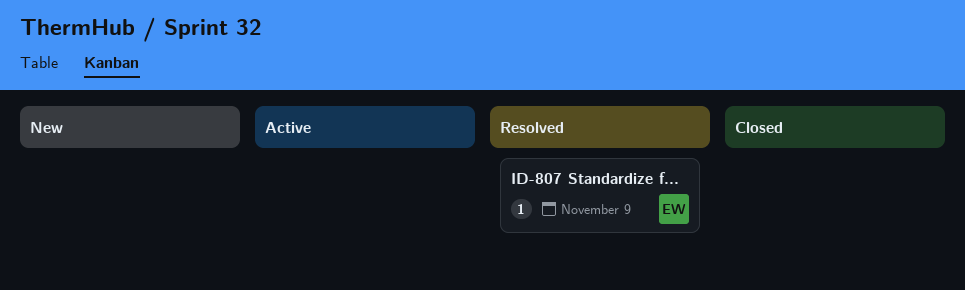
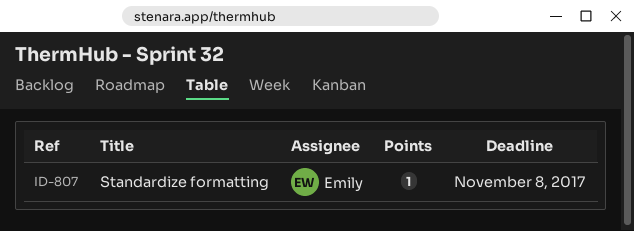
ID-807, due: Nov 9 -> Nov 8

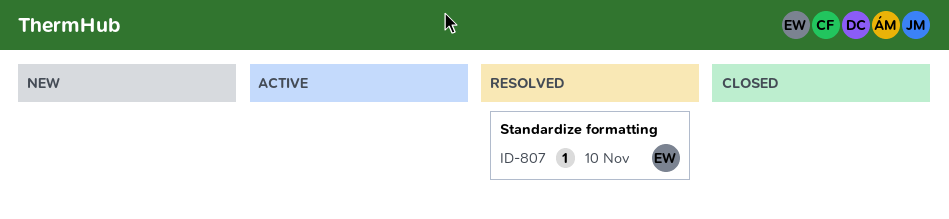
ID-807, due: Nov 8 -> Nov 10

